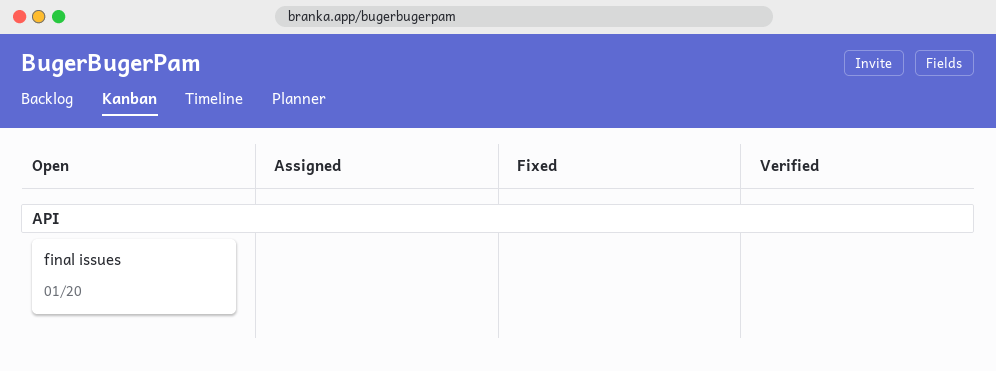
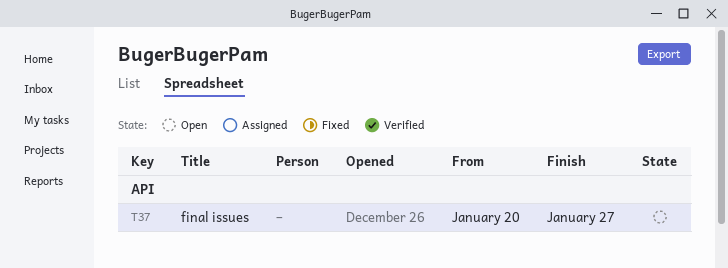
final issues, due: Jan 20 -> Jan 27

